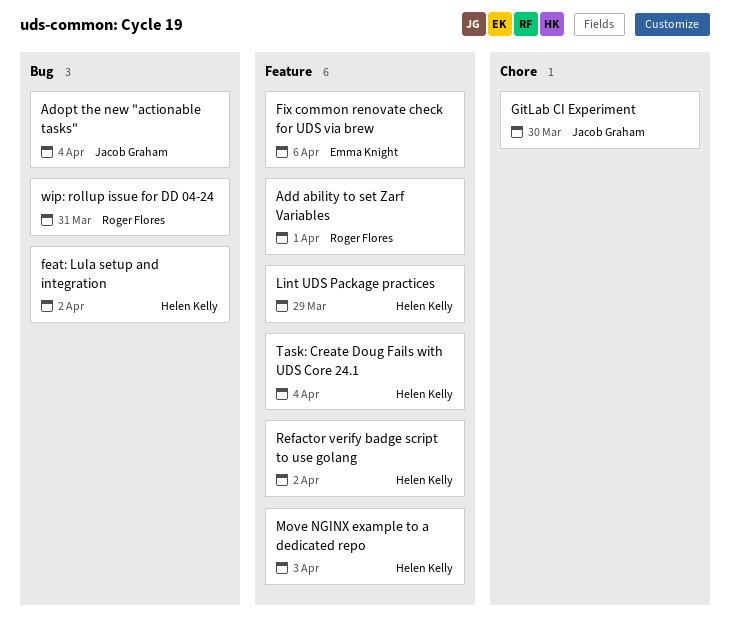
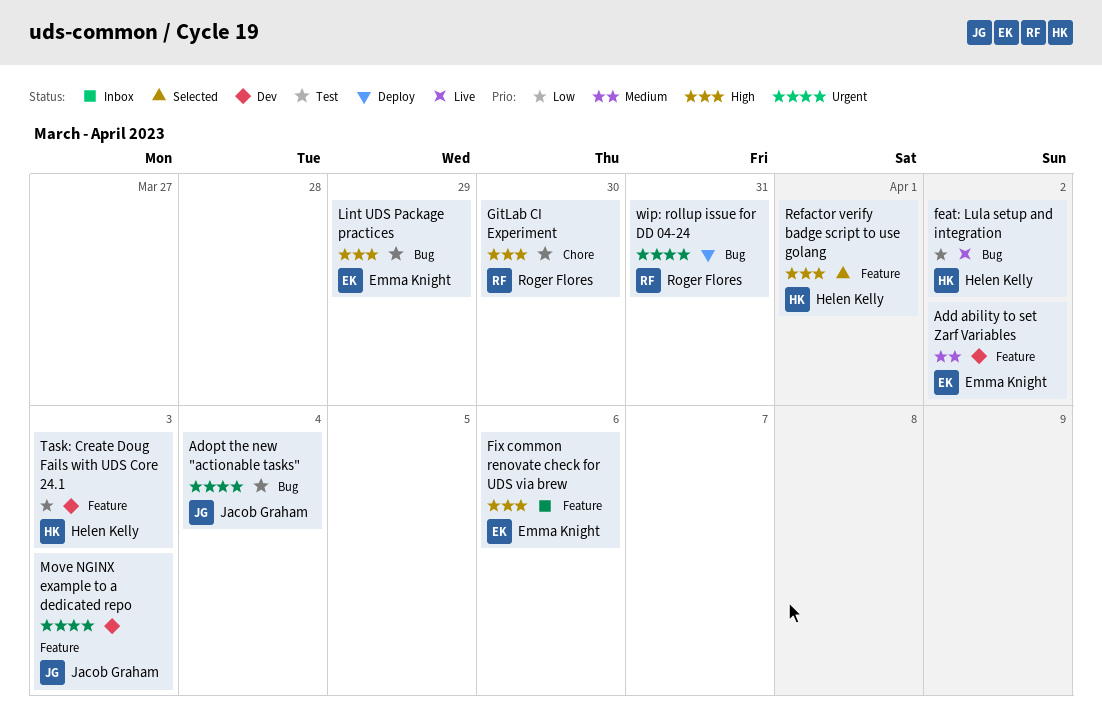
Add ability to set Zarf Variables, owner: Roger Flores -> Emma Knight
Add ability to set Zarf Variables, due: Apr 1 -> Apr 2
GitLab CI Experiment, owner: Jacob Graham -> Roger Flores
Lint UDS Package practices, owner: Helen Kelly -> Emma Knight
Lint UDS Package practices, label: Feature -> Bug
Move NGINX example to a dedicated repo, owner: Helen Kelly -> Jacob Graham
Refactor verify badge script to use golang, due: Apr 2 -> Apr 1
Task: Create Doug Fails with UDS Core 24.1, due: Apr 4 -> Apr 3

